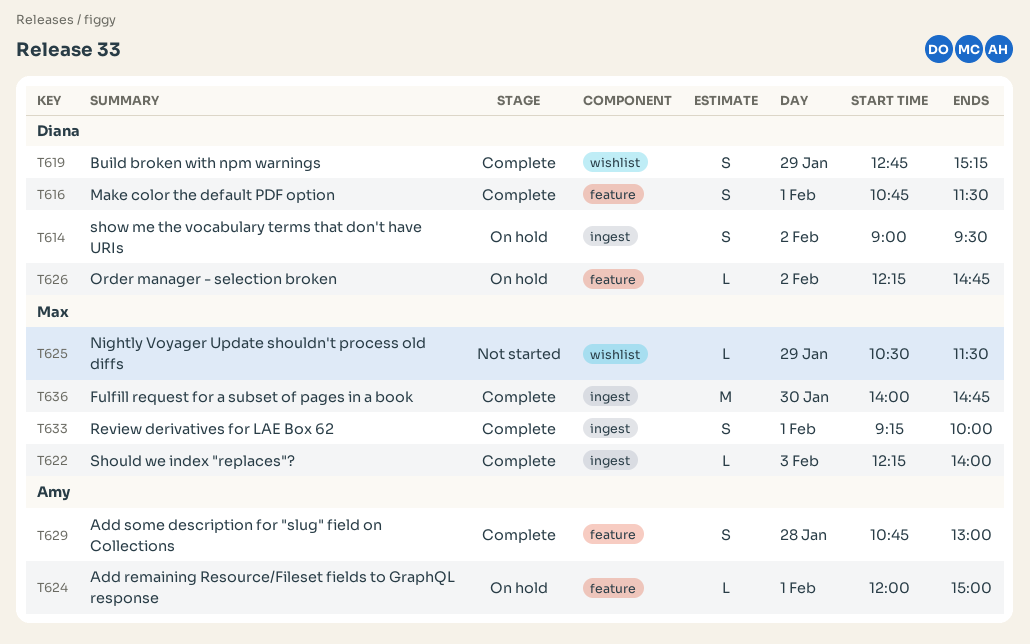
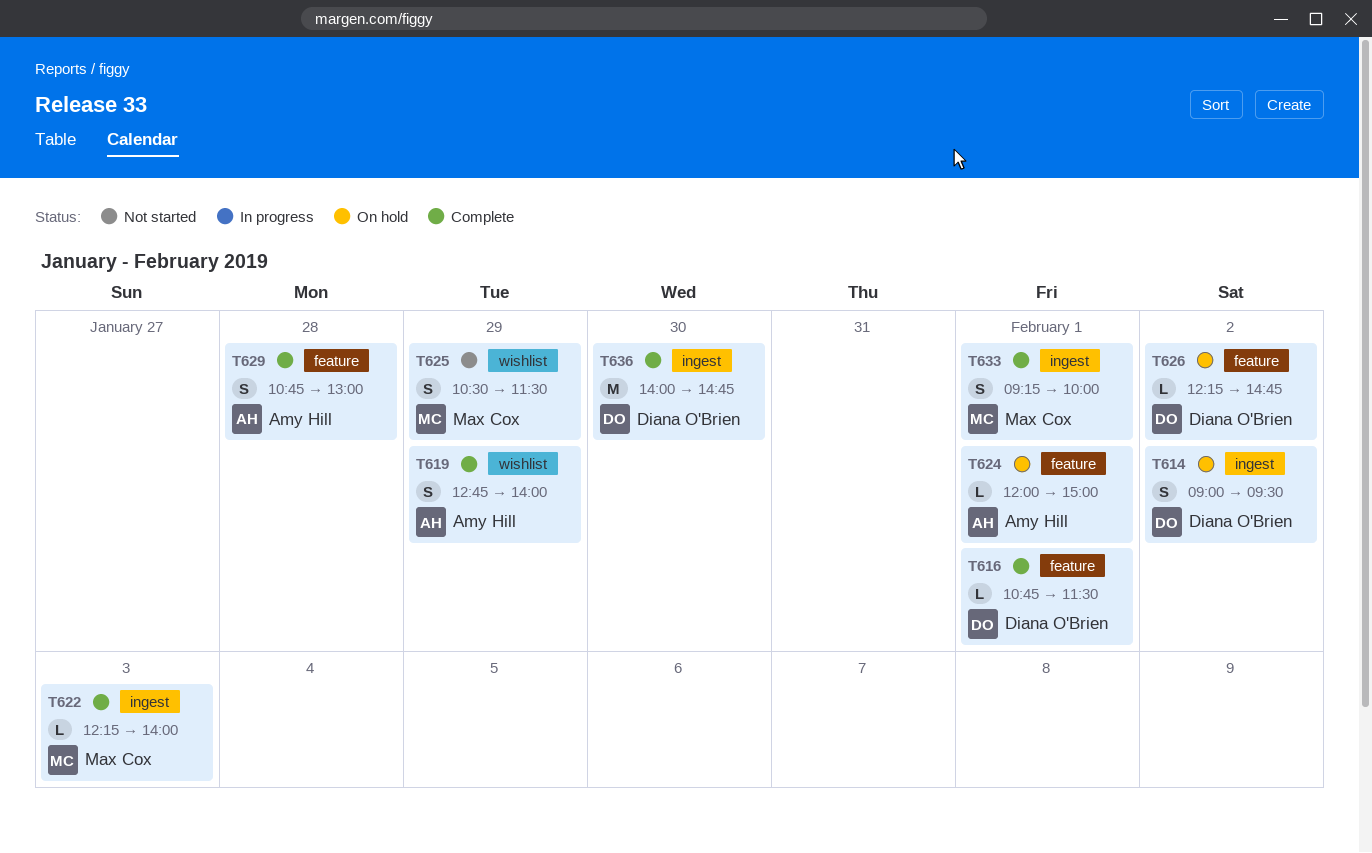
T616, estimate: S -> L
T619, owner: Diana O'Brien -> Amy Hill
T619, ends: 15:15 -> 14:00
T625, estimate: L -> S
T636, owner: Max Cox -> Diana O'Brien

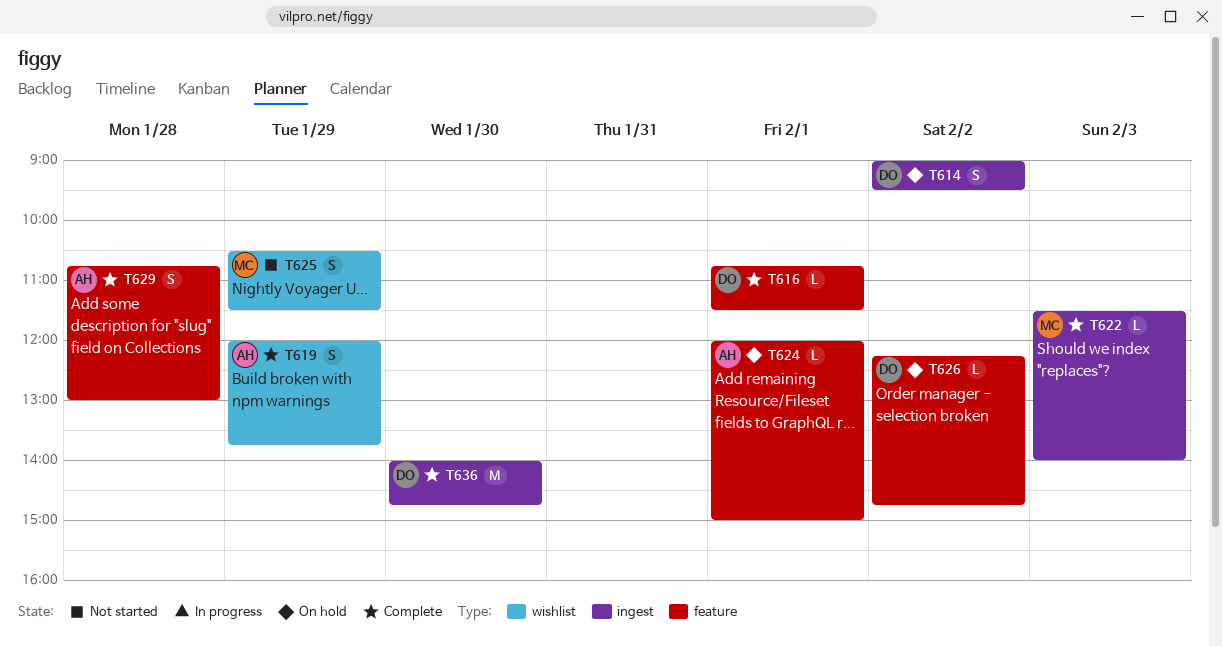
T619, begins: 12:45 -> 12:00
T619, ends: 14:00 -> 13:45
T622, begins: 12:15 -> 11:30
T633: present -> none

